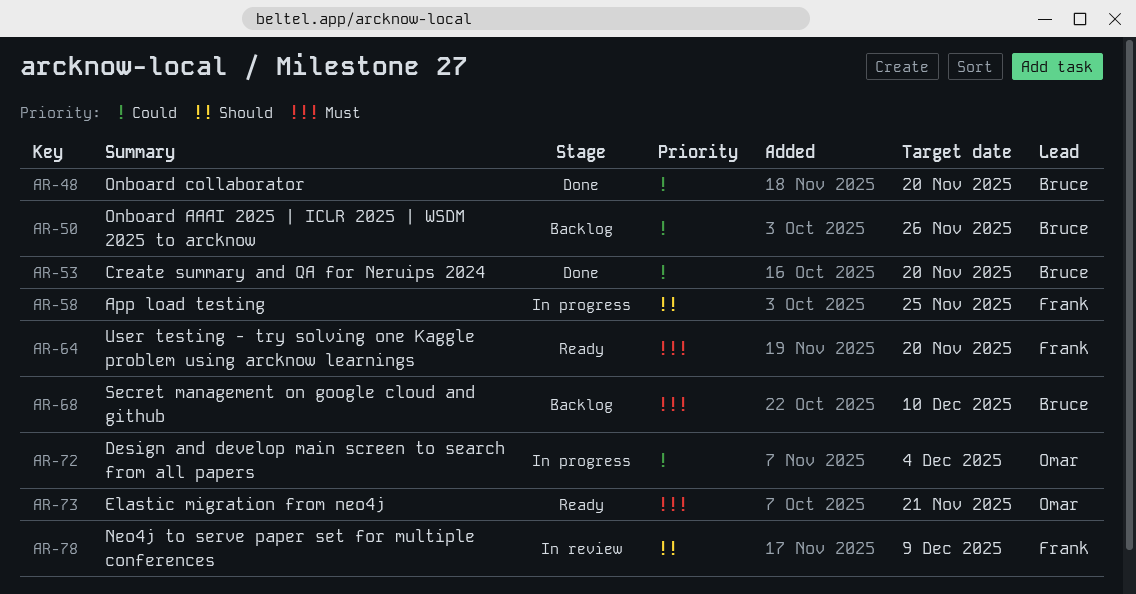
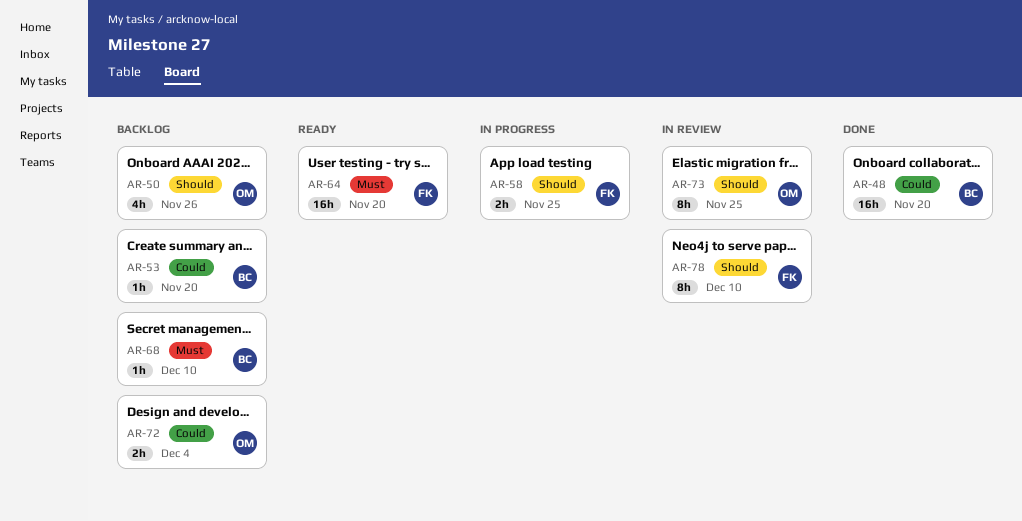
AR-50, owner: Bruce -> Omar
AR-50, priority: Could -> Should
AR-53, status: Done -> Backlog
AR-72, status: In progress -> Backlog
AR-73, status: Ready -> In review
AR-73, priority: Must -> Should
AR-73, due: Nov 21 -> Nov 25
AR-78, due: Dec 9 -> Dec 10

